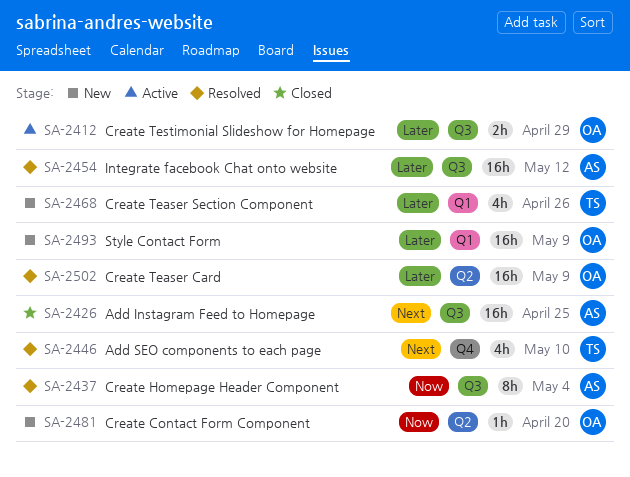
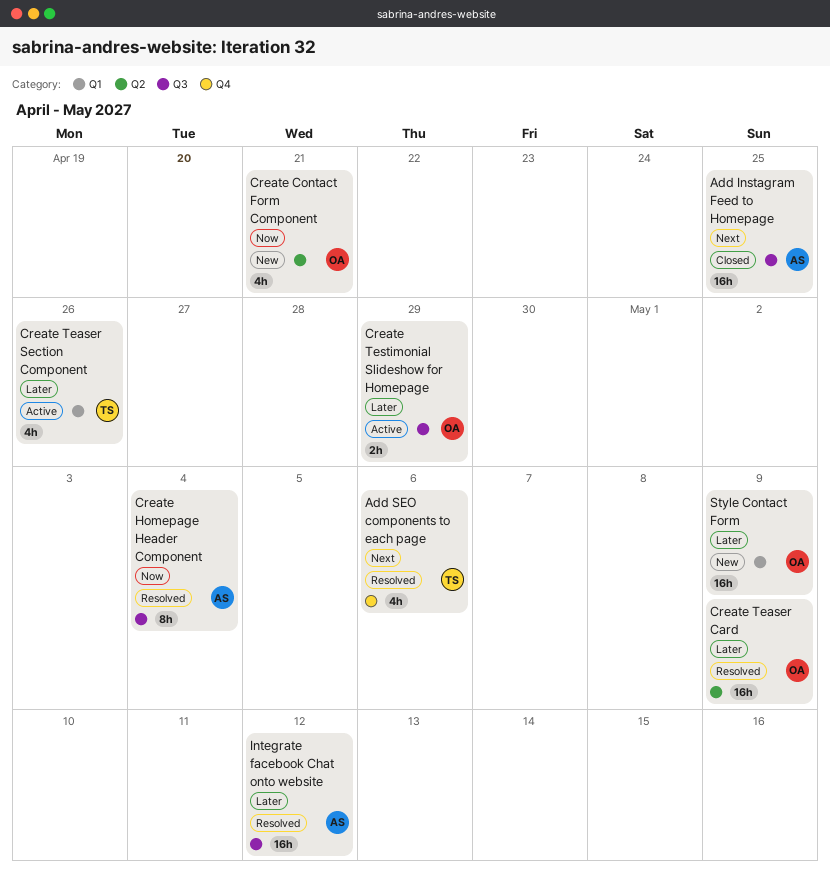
Add SEO components to each page, due: May 10 -> May 6
Create Contact Form Component, estimate: 1h -> 4h
Create Contact Form Component, due: Apr 20 -> Apr 21
Create Teaser Section Component, status: New -> Active

